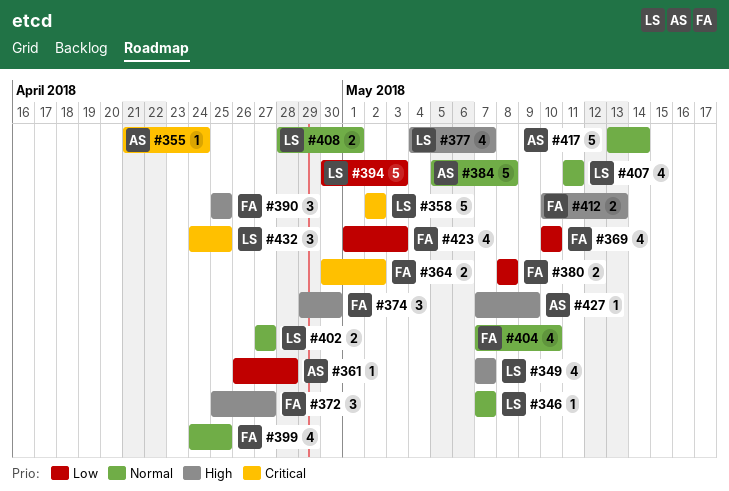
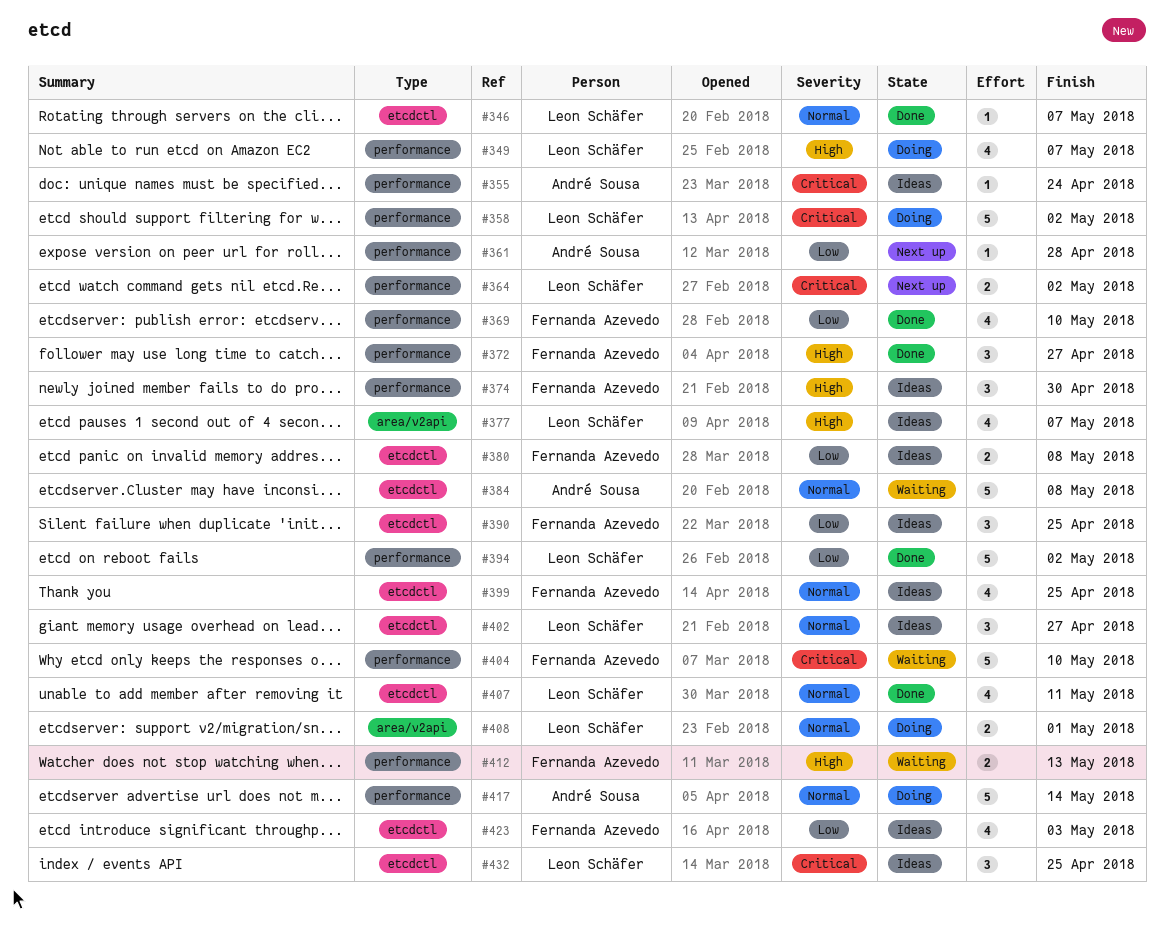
#364, owner: Fernanda Azevedo -> Leon Schäfer
#390, priority: High -> Low
#394, due: May 3 -> May 2
#402, estimate: 2 -> 3
#404, priority: Normal -> Critical
#404, estimate: 4 -> 5
#427: present -> none

